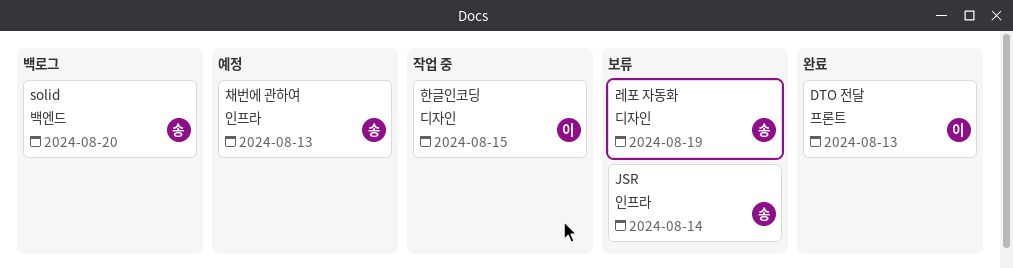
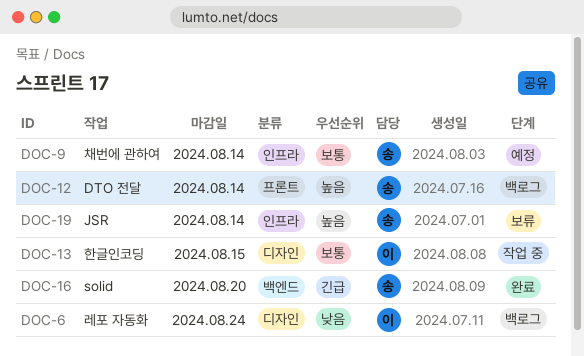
DTO 전달, status: 완료 -> 백로그
DTO 전달, owner: 이 -> 송
DTO 전달, due: Aug 13 -> Aug 14
solid, status: 백로그 -> 완료
레포 자동화, status: 보류 -> 백로그
레포 자동화, owner: 송 -> 이
레포 자동화, due: Aug 19 -> Aug 24
채번에 관하여, due: Aug 13 -> Aug 14

